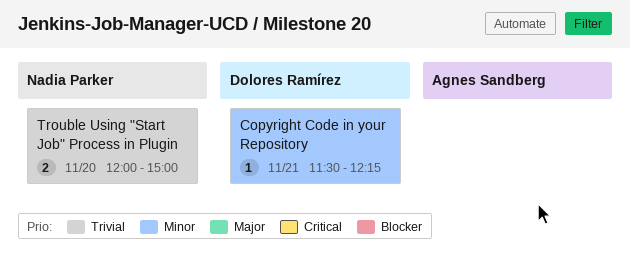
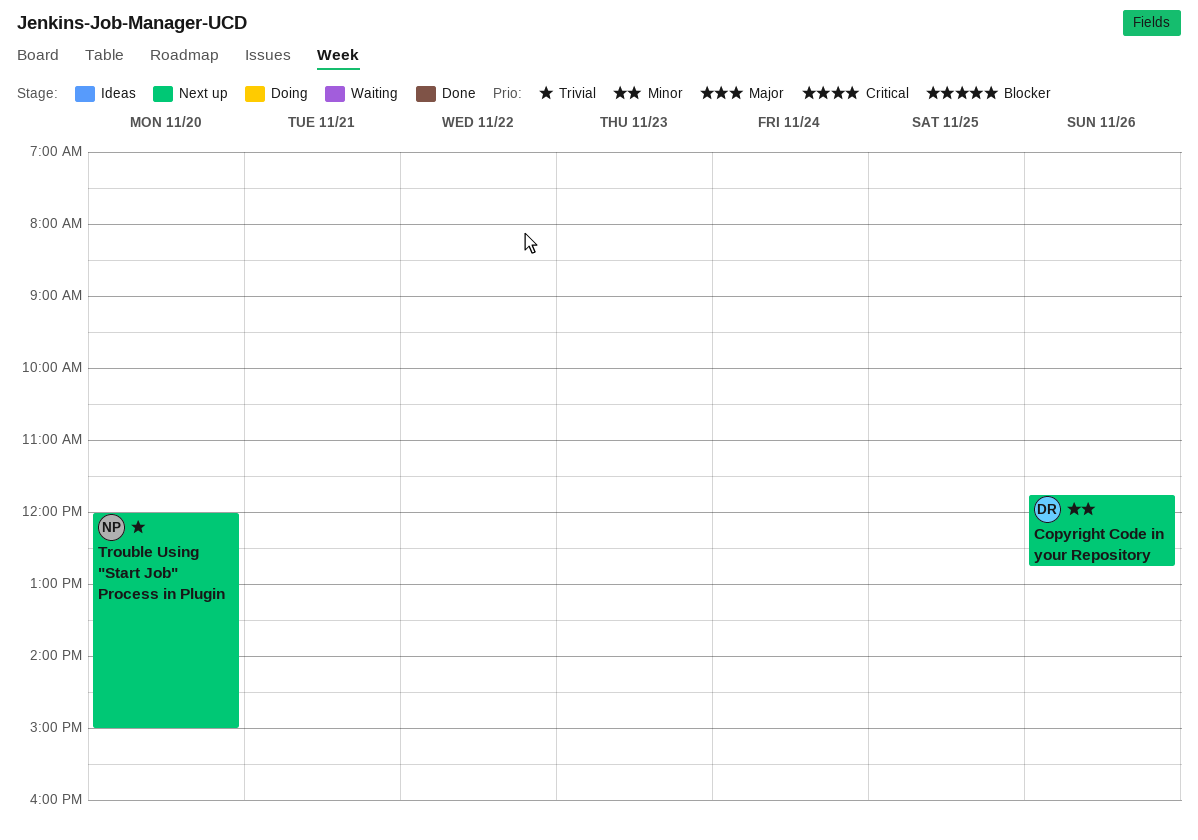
Copyright Code in your Repository, day: Nov 21 -> Nov 26
Copyright Code in your Repository, begins: 11:30 -> 11:45
Copyright Code in your Repository, ends: 12:15 -> 12:45

